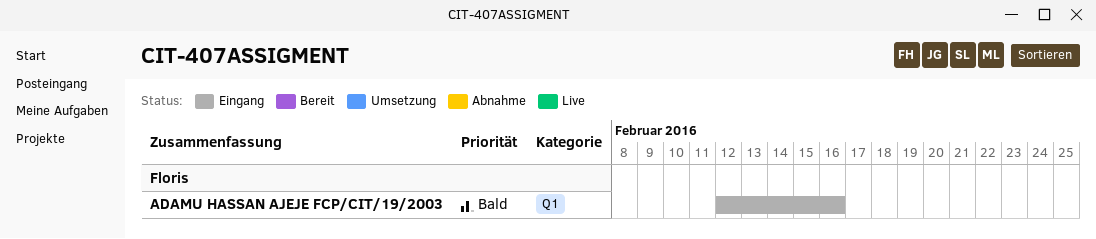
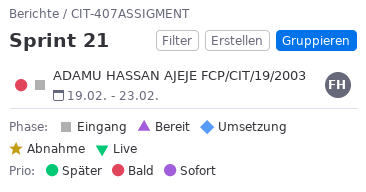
ADAMU HASSAN AJEJE FCP/CIT/19/2003, start: Feb 12 -> Feb 19
ADAMU HASSAN AJEJE FCP/CIT/19/2003, due: Feb 16 -> Feb 23

